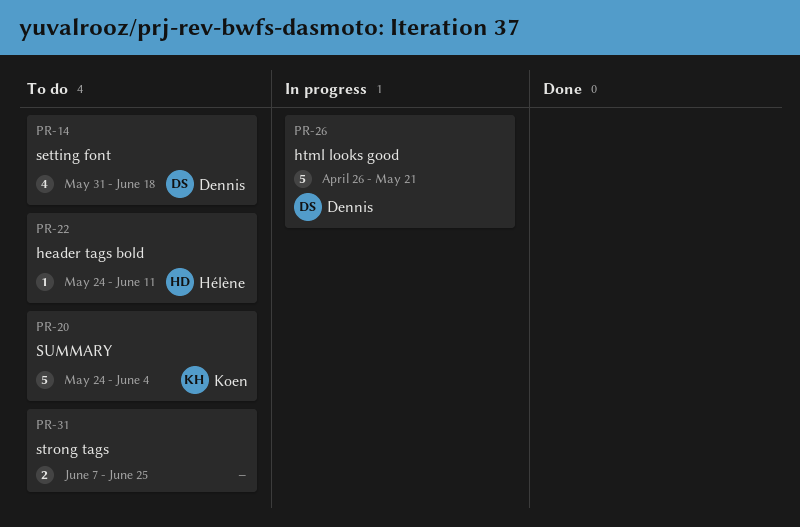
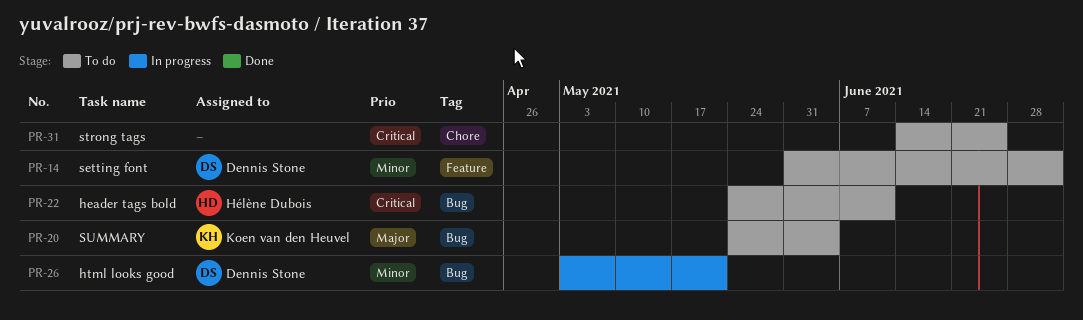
PR-14, due: Jun 18 -> Jul 2
PR-26, start: Apr 26 -> May 3
PR-31, start: Jun 7 -> Jun 14

